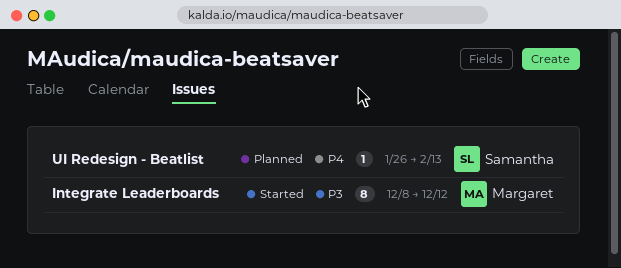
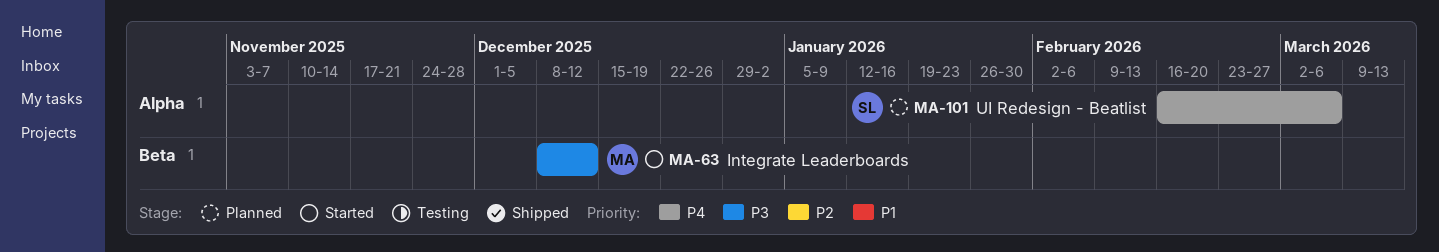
UI Redesign - Beatlist, start: Jan 26 -> Feb 16
UI Redesign - Beatlist, due: Feb 13 -> Mar 6

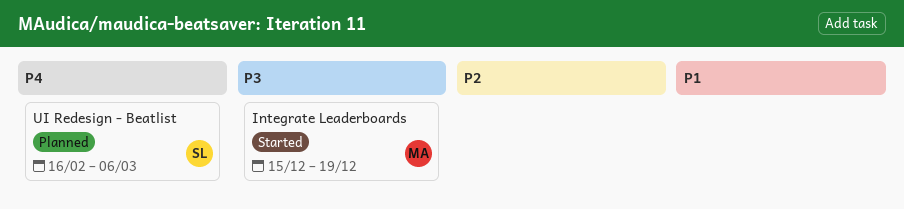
Integrate Leaderboards, start: Dec 8 -> Dec 15
Integrate Leaderboards, due: Dec 12 -> Dec 19

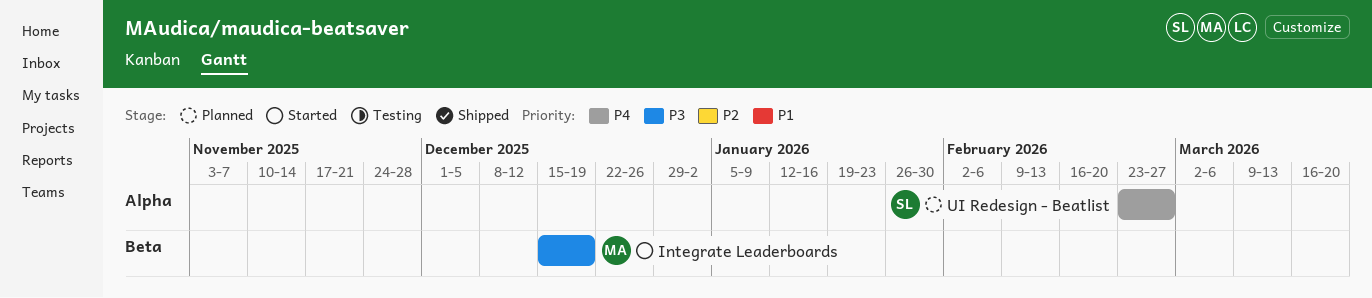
UI Redesign - Beatlist, start: Feb 16 -> Feb 23
UI Redesign - Beatlist, due: Mar 6 -> Feb 27

